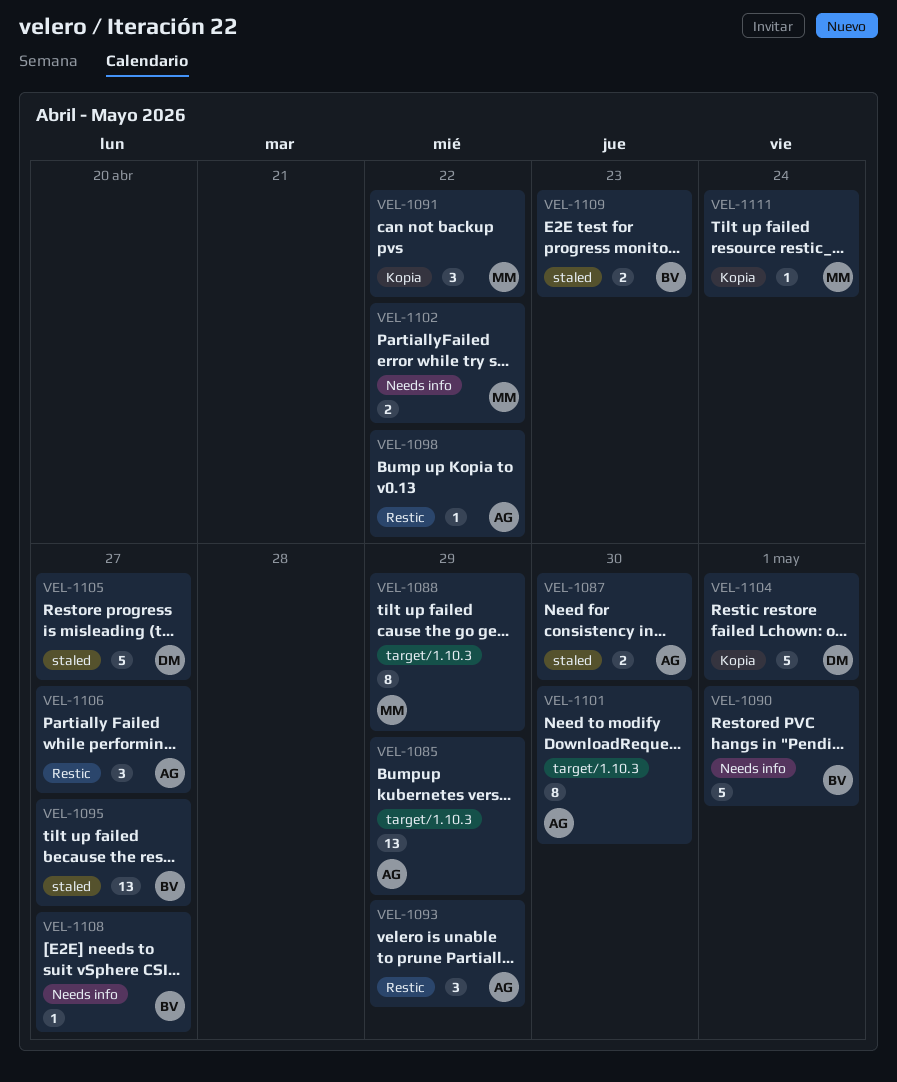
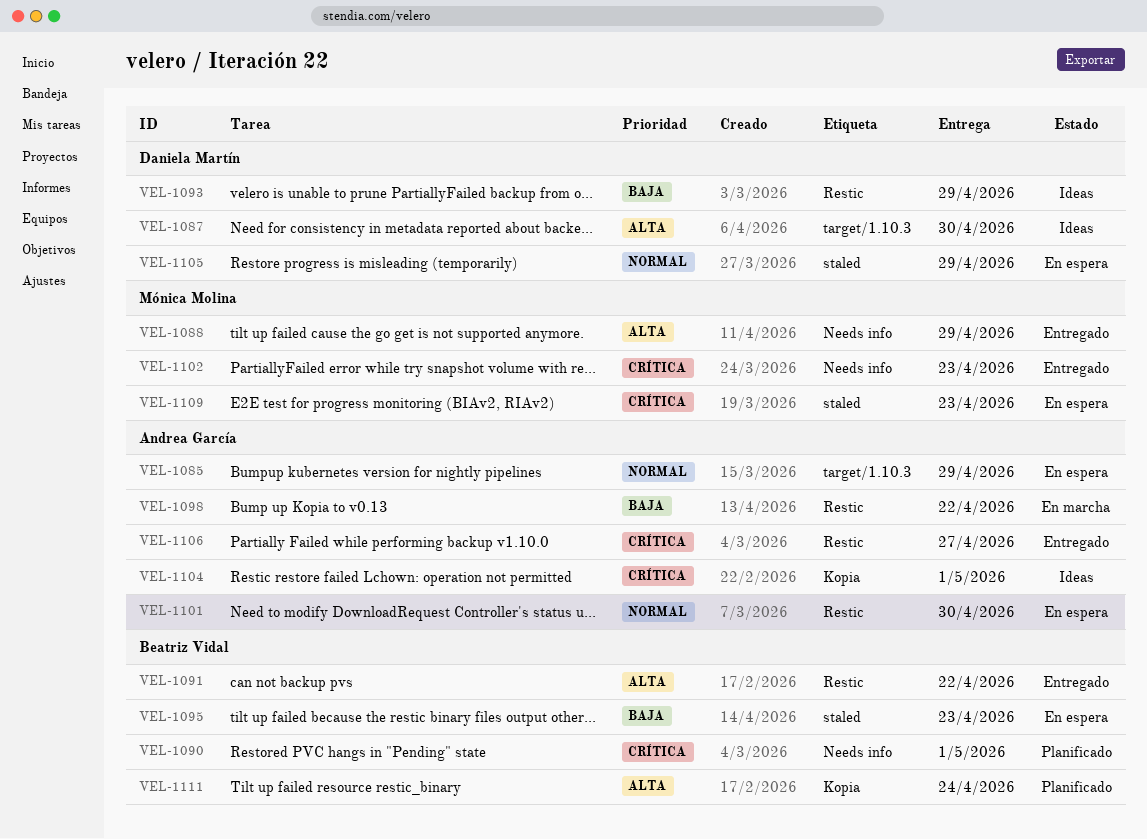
VEL-1087, owner: Andrea García -> Daniela Martín
VEL-1087, label: staled -> target/1.10.3
VEL-1088, label: target/1.10.3 -> Needs info
VEL-1091, owner: Mónica Molina -> Beatriz Vidal
VEL-1091, label: Kopia -> Restic
VEL-1093, owner: Andrea García -> Daniela Martín
VEL-1095, due: Apr 27 -> Apr 23
VEL-1101, label: target/1.10.3 -> Restic
VEL-1102, due: Apr 22 -> Apr 23
VEL-1104, owner: Daniela Martín -> Andrea García
VEL-1105, due: Apr 27 -> Apr 29
VEL-1108: present -> none
VEL-1109, owner: Beatriz Vidal -> Mónica Molina
VEL-1111, owner: Mónica Molina -> Beatriz Vidal

